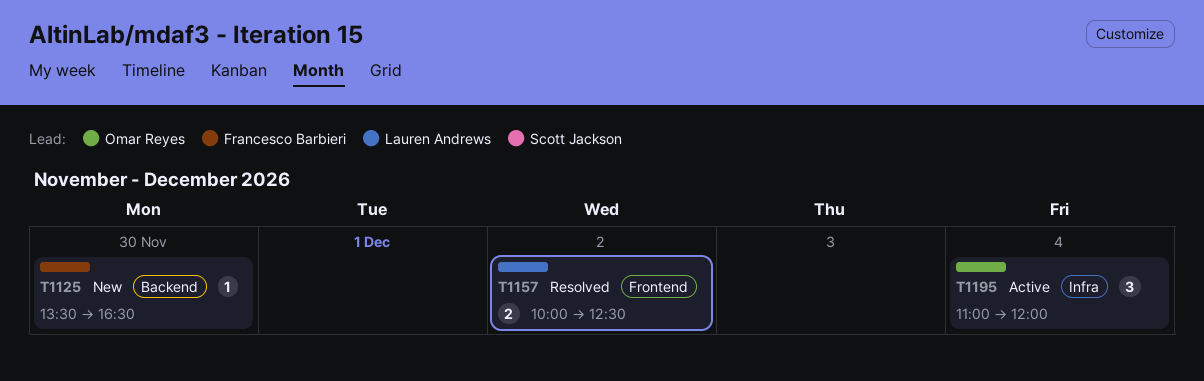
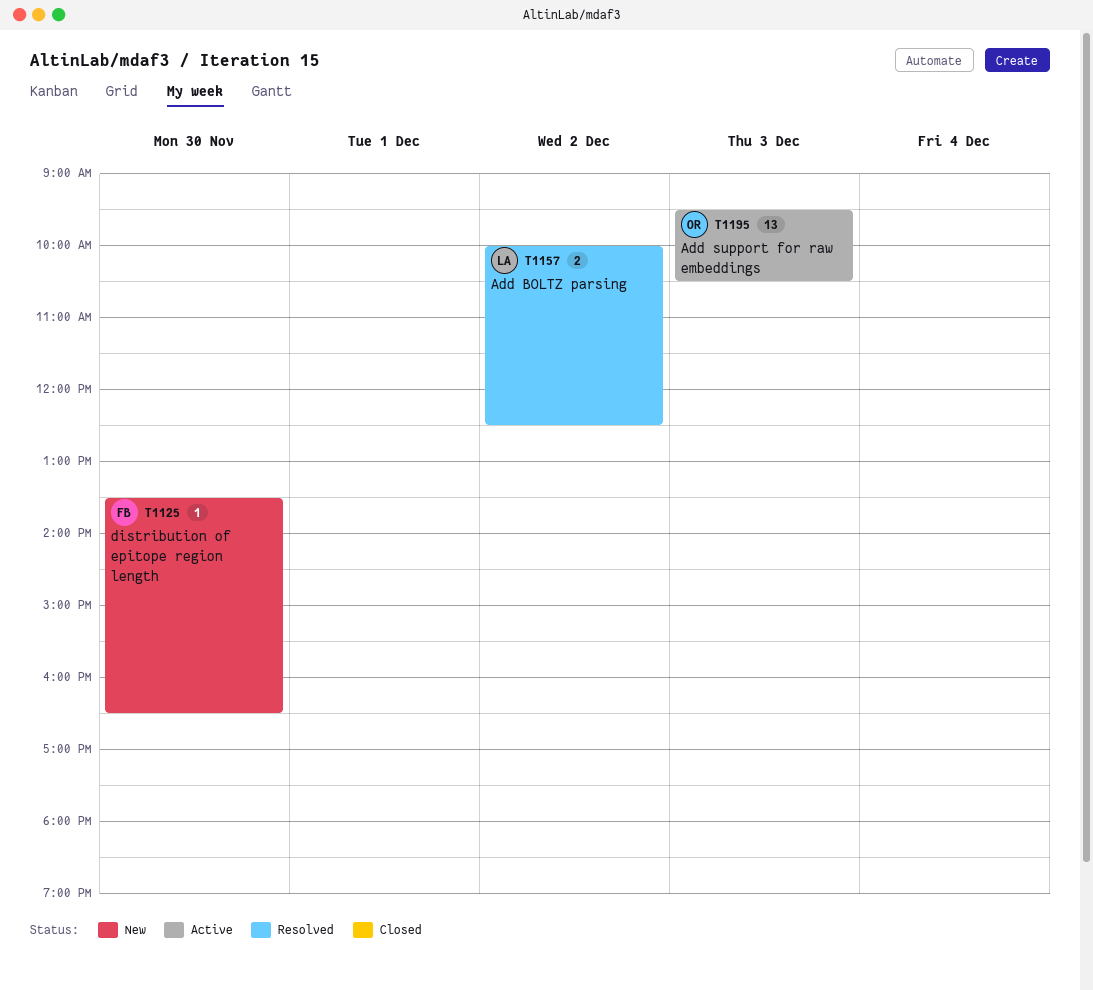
T1195, estimate: 3 -> 13
T1195, day: Dec 4 -> Dec 3
T1195, begins: 11:00 -> 09:30
T1195, ends: 12:00 -> 10:30

